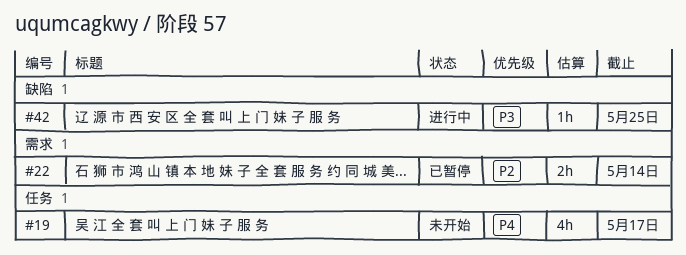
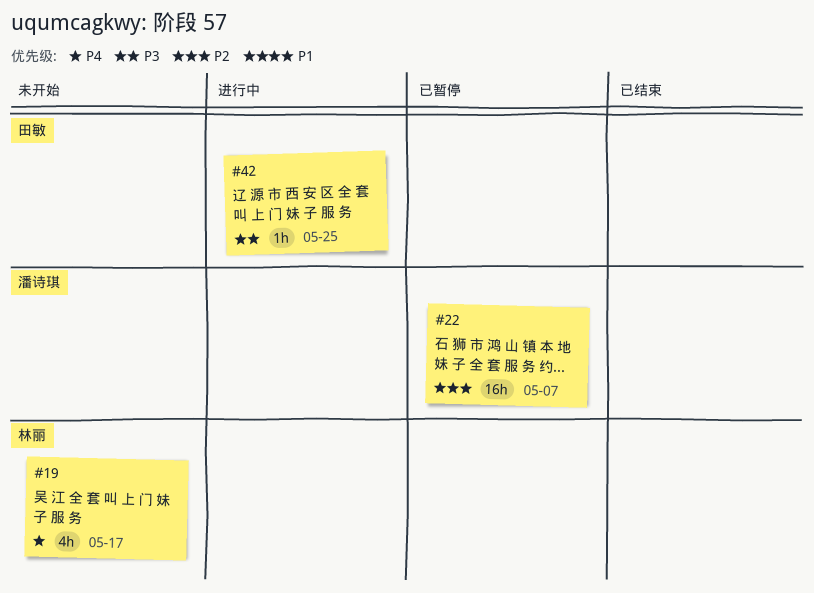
#22, estimate: 2h -> 16h
#22, due: May 14 -> May 7

